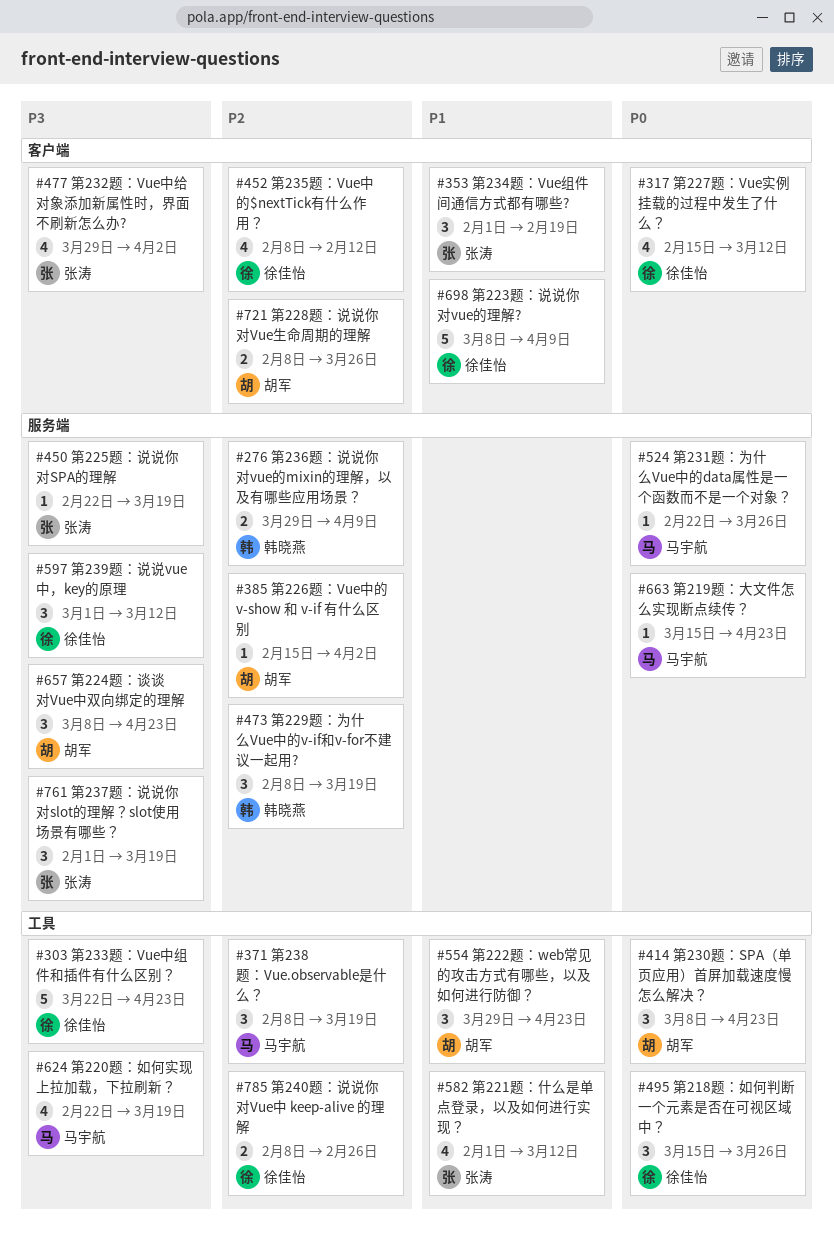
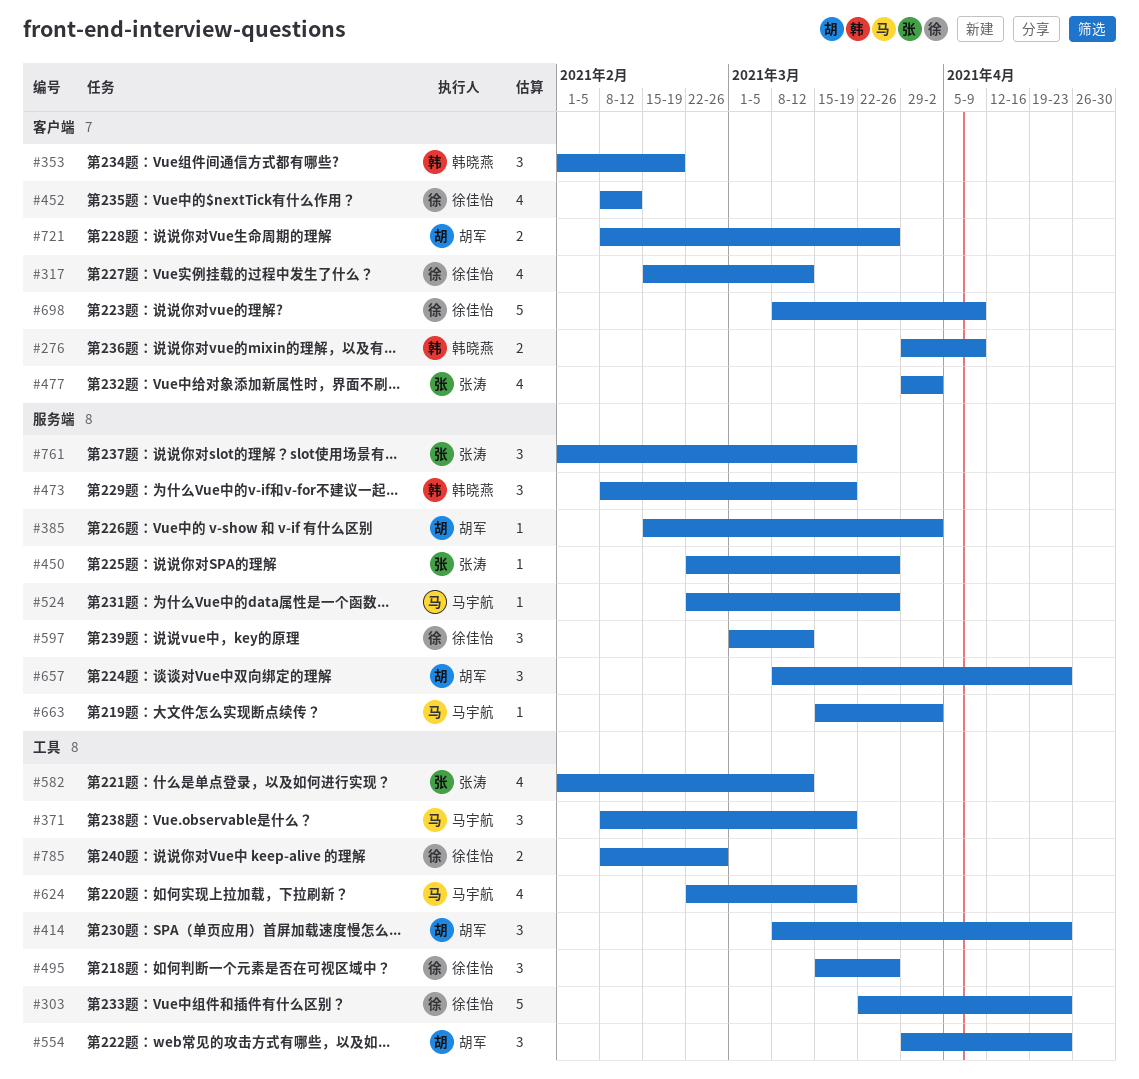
#276, label: 服务端 -> 客户端
#353, owner: 张涛 -> 韩晓燕
#450, due: Mar 19 -> Mar 26
#663, due: Apr 23 -> Apr 2

